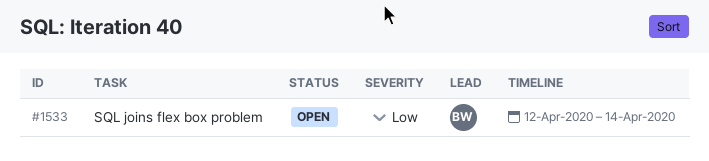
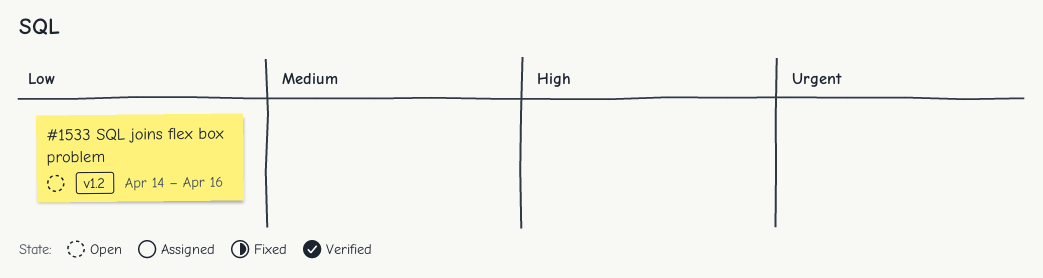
#1533, start: Apr 12 -> Apr 14
#1533, due: Apr 14 -> Apr 16

